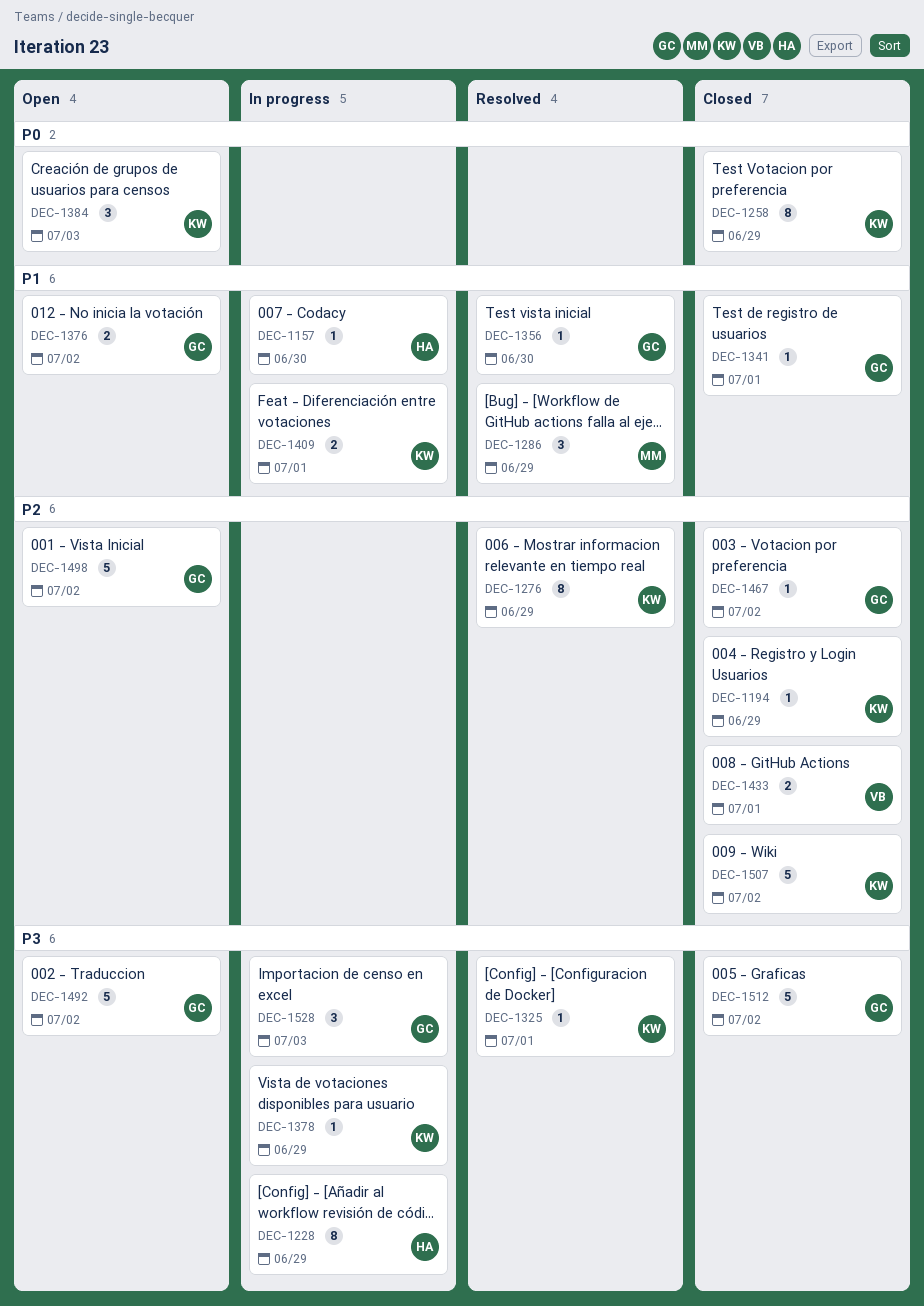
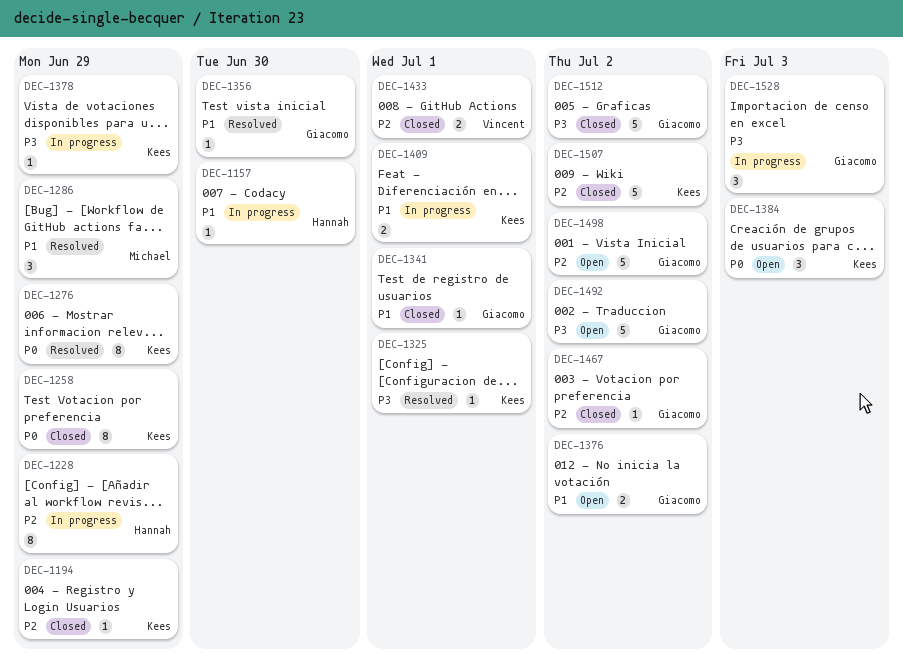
DEC-1228, priority: P3 -> P2
DEC-1276, priority: P2 -> P0

